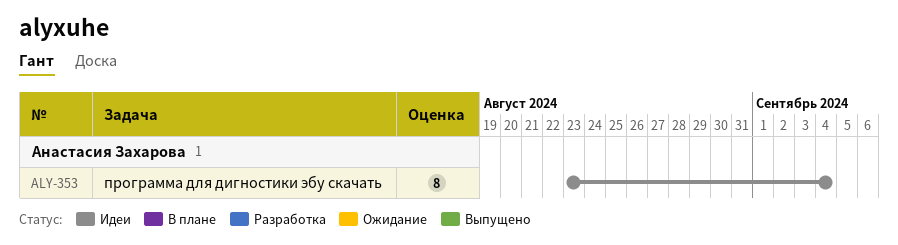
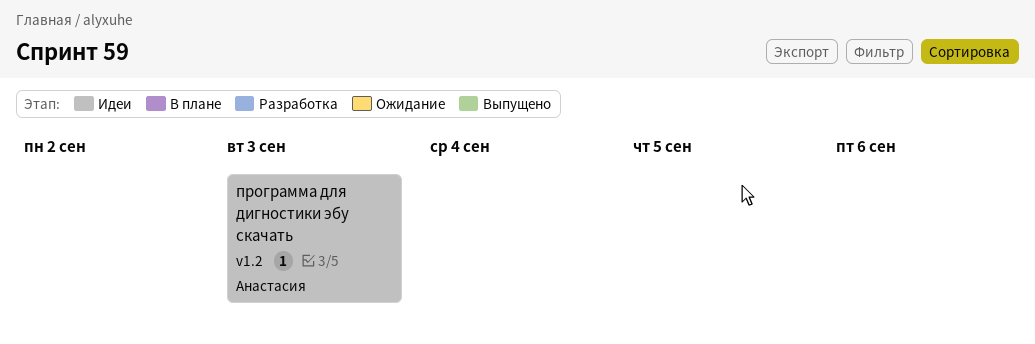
программа для дигностики эбу скачать, estimate: 8 -> 1
программа для дигностики эбу скачать, due: Sep 4 -> Sep 3

